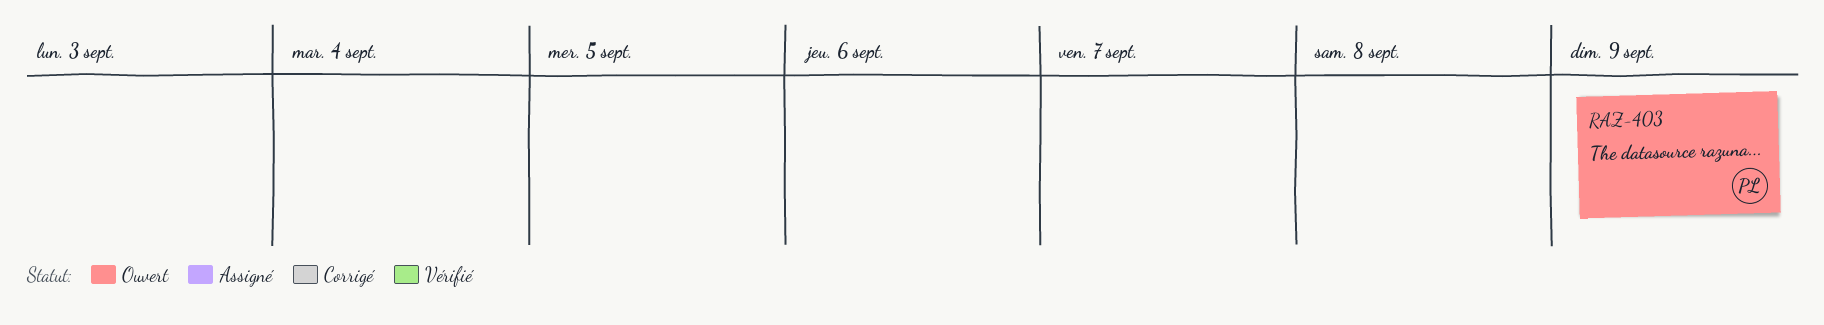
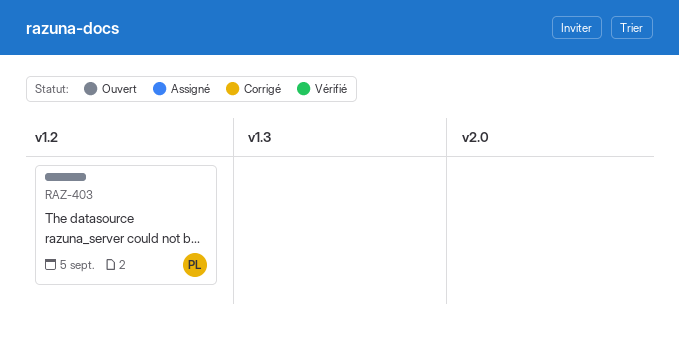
RAZ-403, due: Sep 9 -> Sep 5

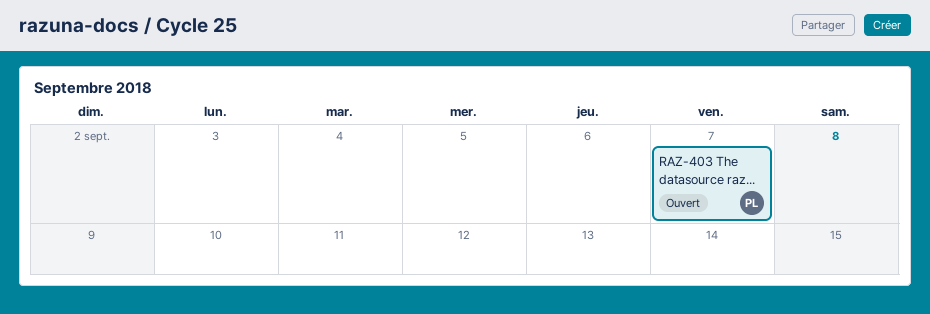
RAZ-403, due: Sep 5 -> Sep 7

